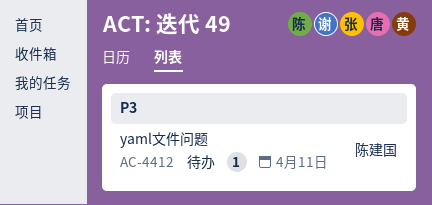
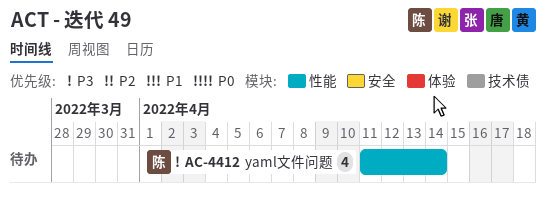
AC-4412, estimate: 1 -> 4
AC-4412, due: Apr 11 -> Apr 14

